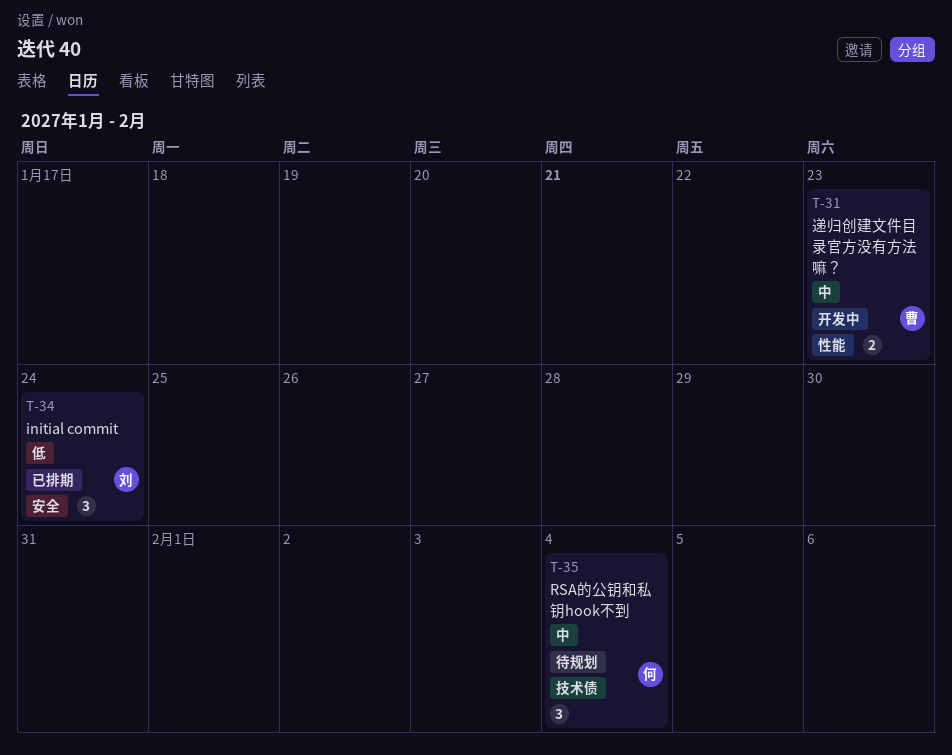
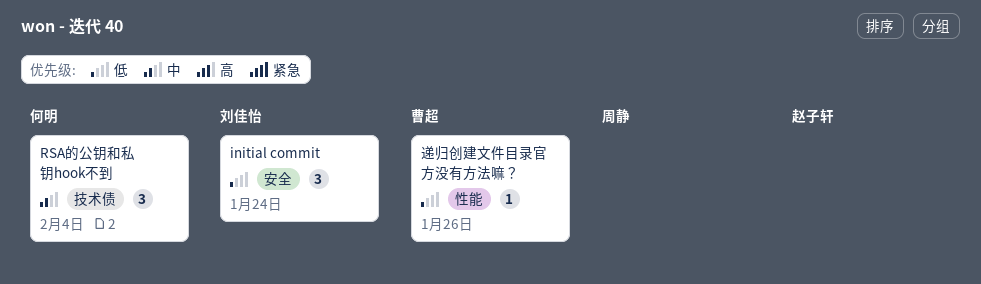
递归创建文件目录官方没有方法嘛？, priority: 中 -> 低
递归创建文件目录官方没有方法嘛？, estimate: 2 -> 1
递归创建文件目录官方没有方法嘛？, due: Jan 23 -> Jan 26

